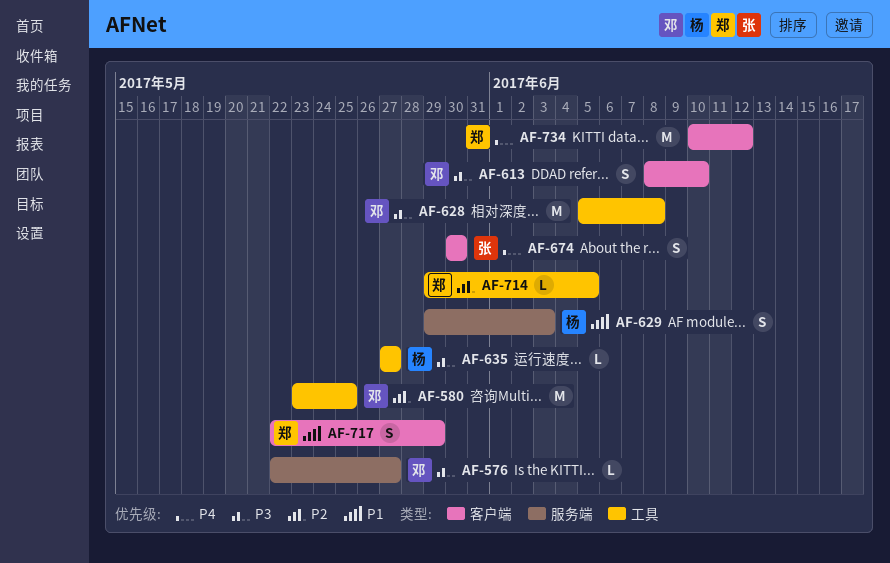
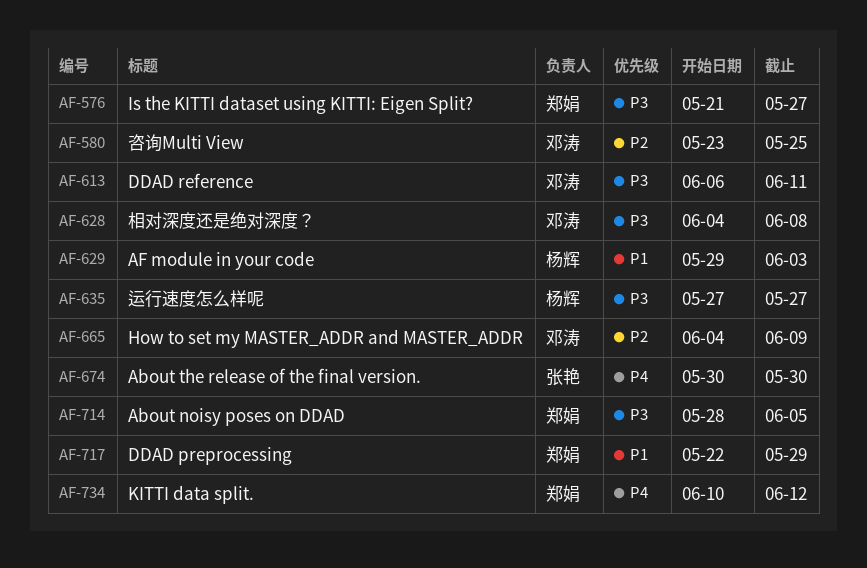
AF-576, owner: 邓涛 -> 郑娟
AF-576, start: May 22 -> May 21
AF-613, start: Jun 8 -> Jun 6
AF-613, due: Jun 10 -> Jun 11
AF-628, start: Jun 5 -> Jun 4
AF-665: none -> present
AF-714, priority: P2 -> P3
AF-714, start: May 29 -> May 28

